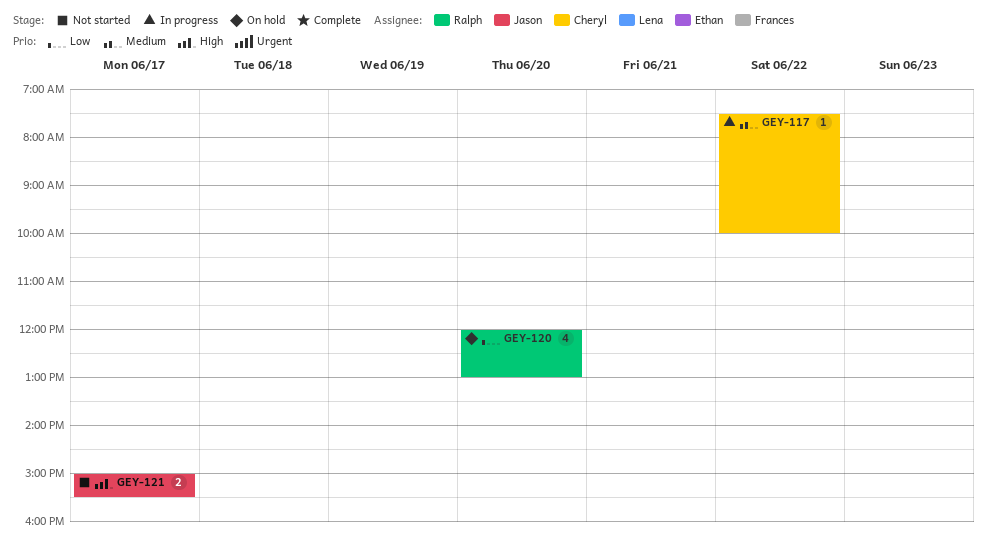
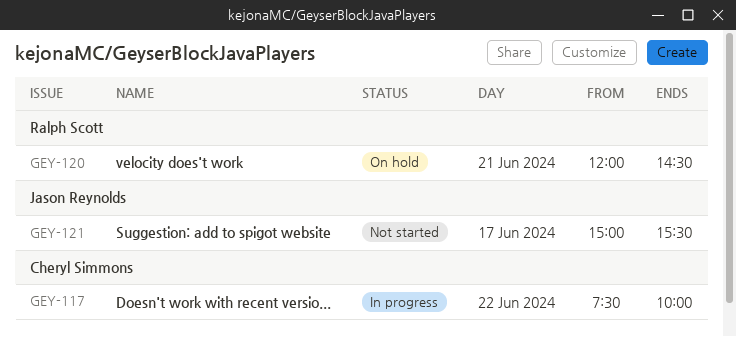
GEY-120, day: Jun 20 -> Jun 21
GEY-120, ends: 13:00 -> 14:30

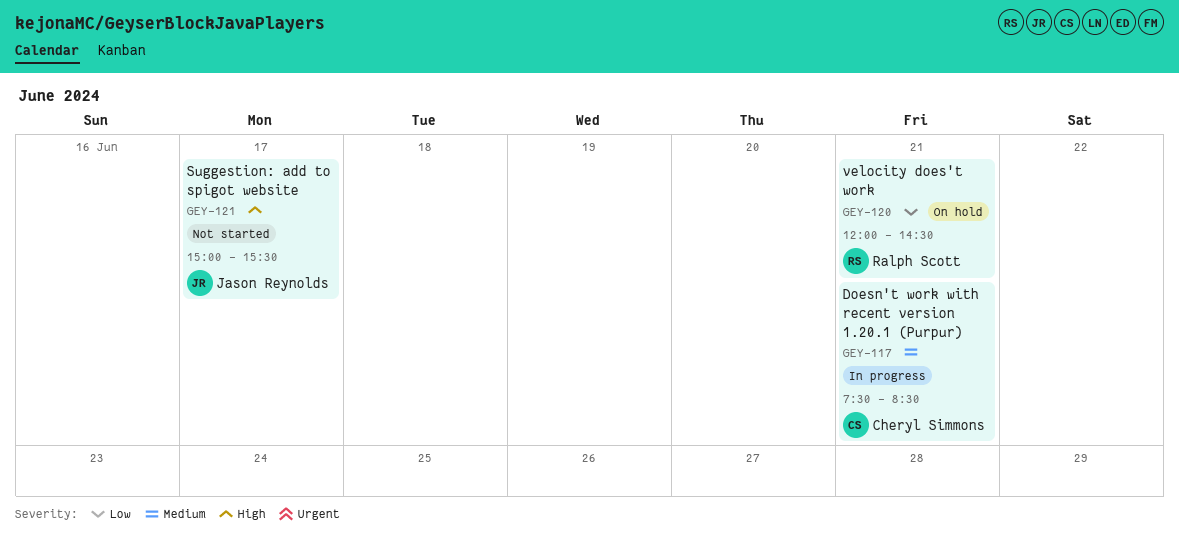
GEY-117, day: Jun 22 -> Jun 21
GEY-117, ends: 10:00 -> 08:30

